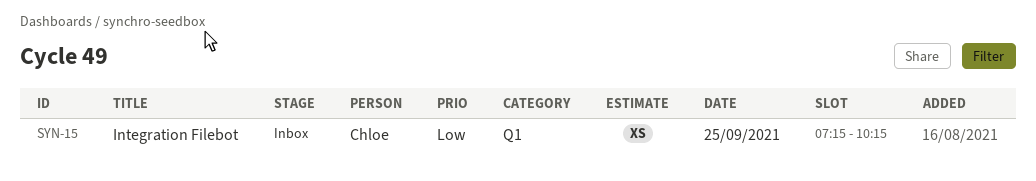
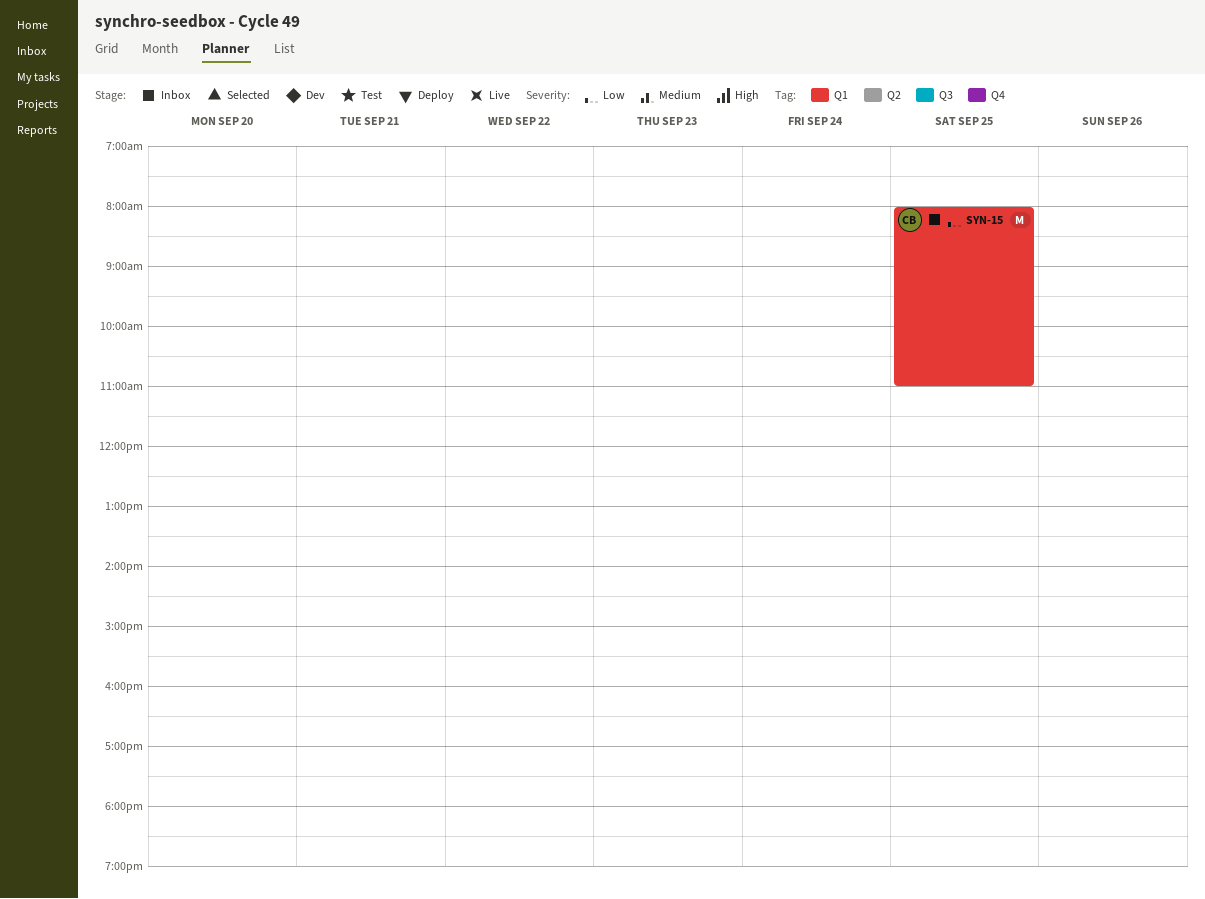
SYN-15, estimate: XS -> M
SYN-15, begins: 07:15 -> 08:00
SYN-15, ends: 10:15 -> 11:00

